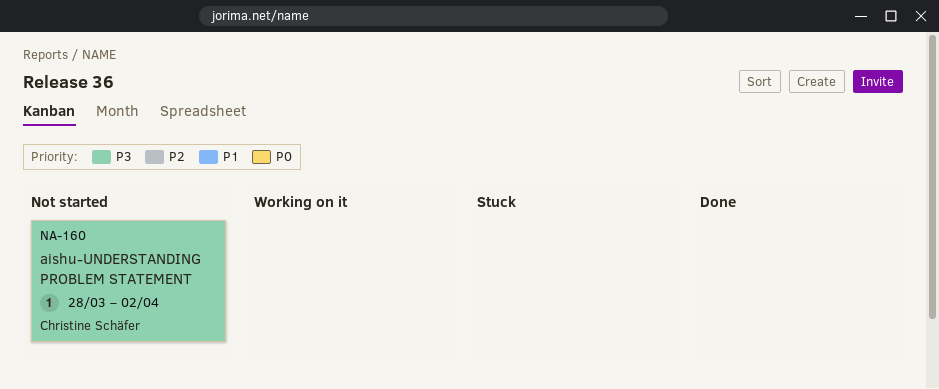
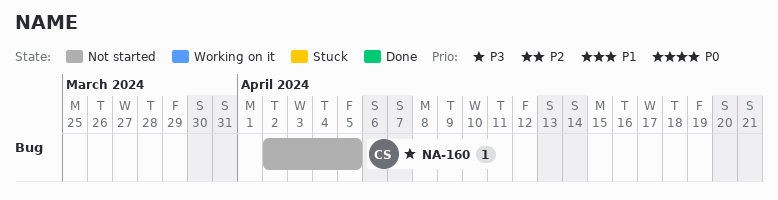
NA-160, start: Mar 28 -> Apr 2
NA-160, due: Apr 2 -> Apr 5

